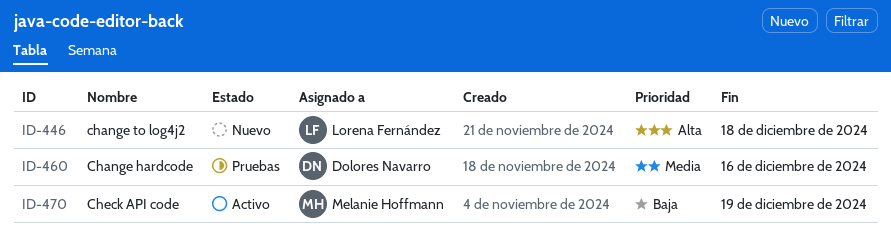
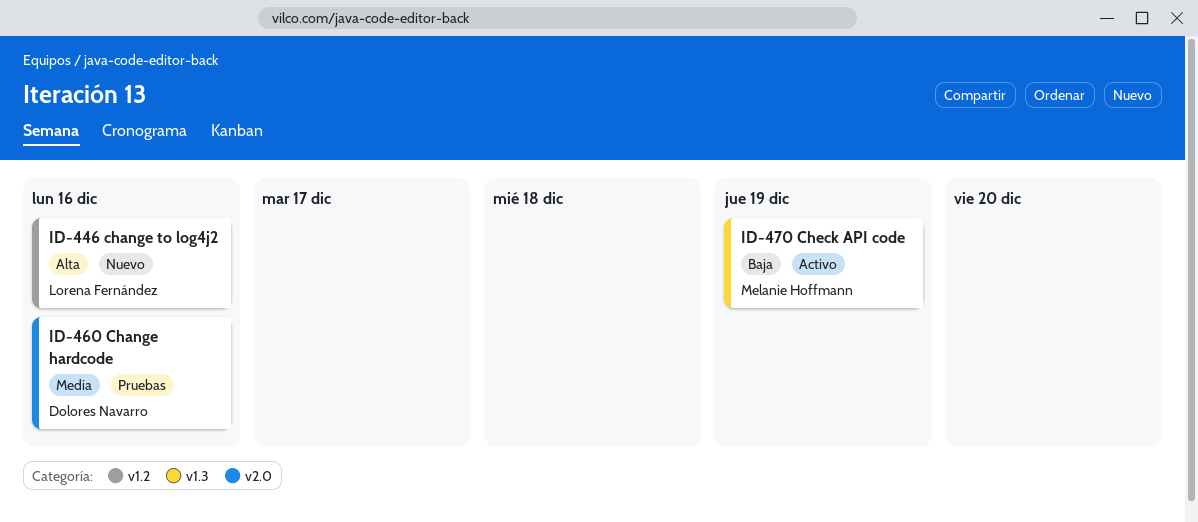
ID-446, due: Dec 18 -> Dec 16

